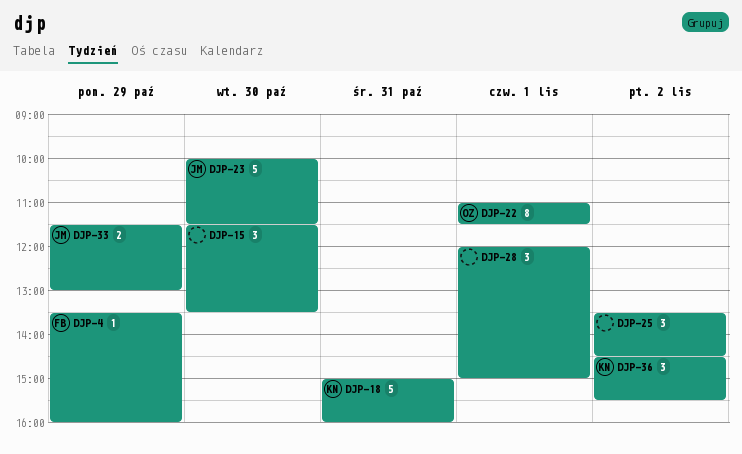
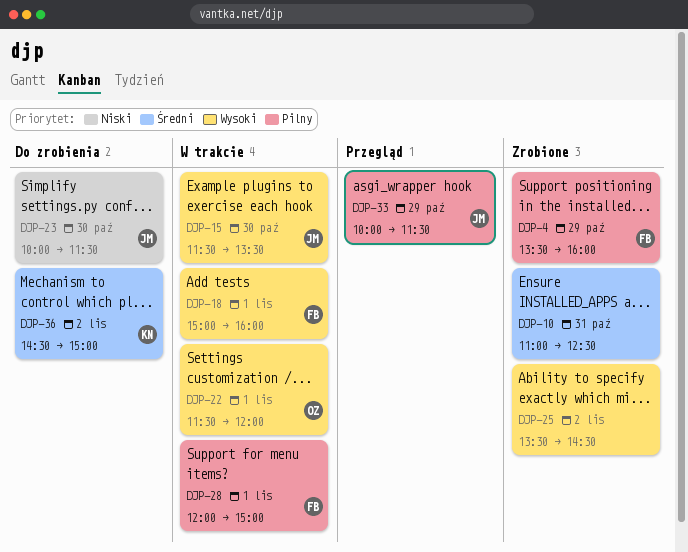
DJP-10: none -> present
DJP-15, owner: none -> JM
DJP-18, owner: KN -> FB
DJP-18, day: Oct 31 -> Nov 1
DJP-22, begins: 11:00 -> 11:30
DJP-22, ends: 11:30 -> 12:00
DJP-28, owner: none -> FB
DJP-33, begins: 11:30 -> 10:00
DJP-33, ends: 13:00 -> 11:30
DJP-36, ends: 15:30 -> 15:00

